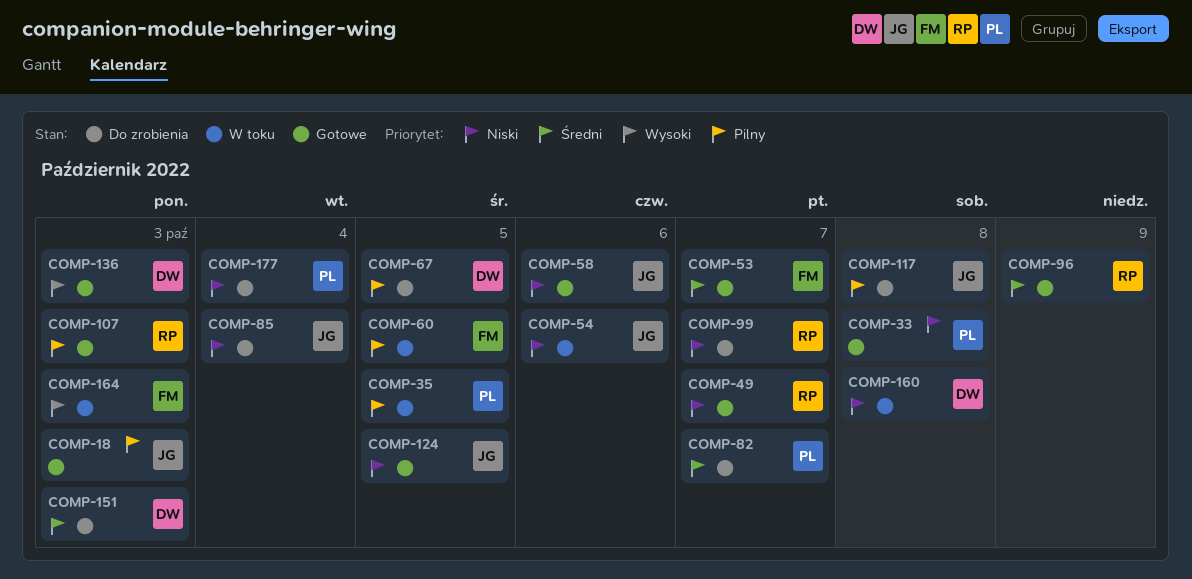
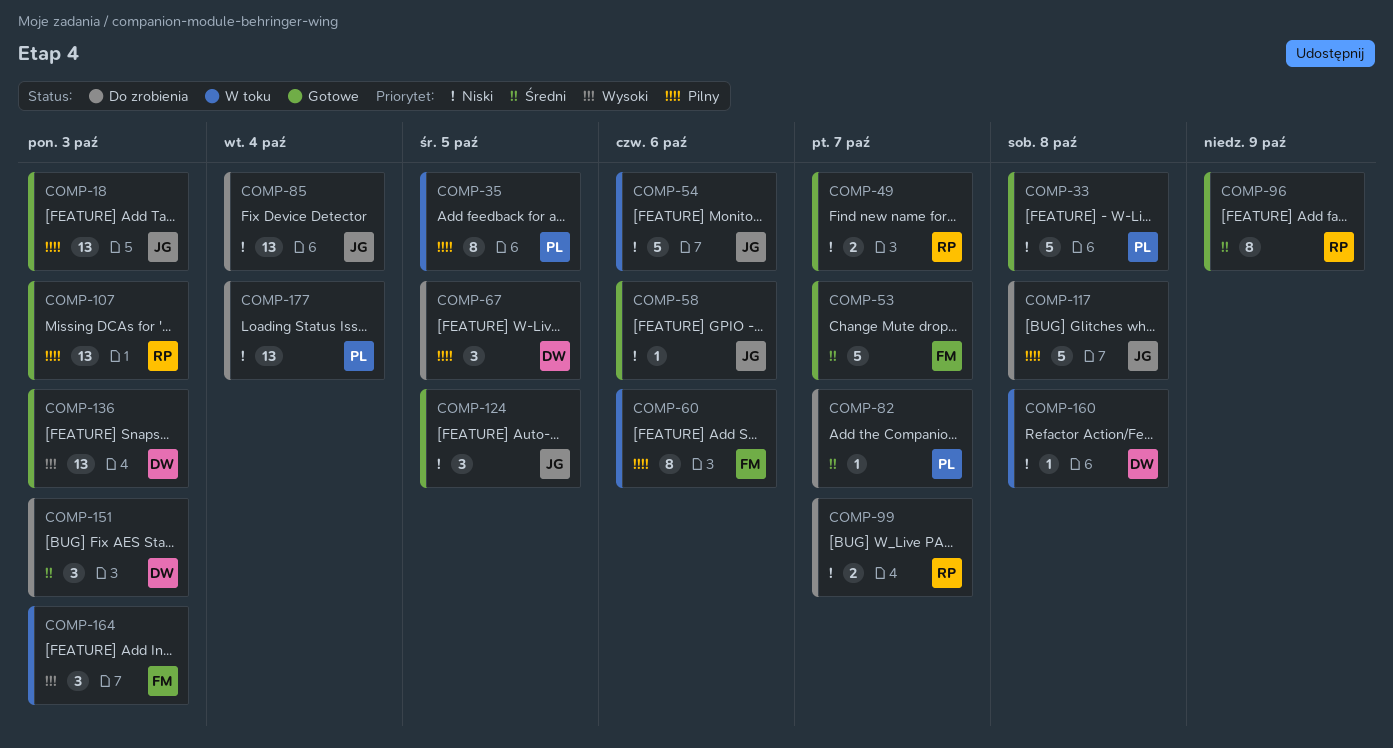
COMP-60, due: Oct 5 -> Oct 6

